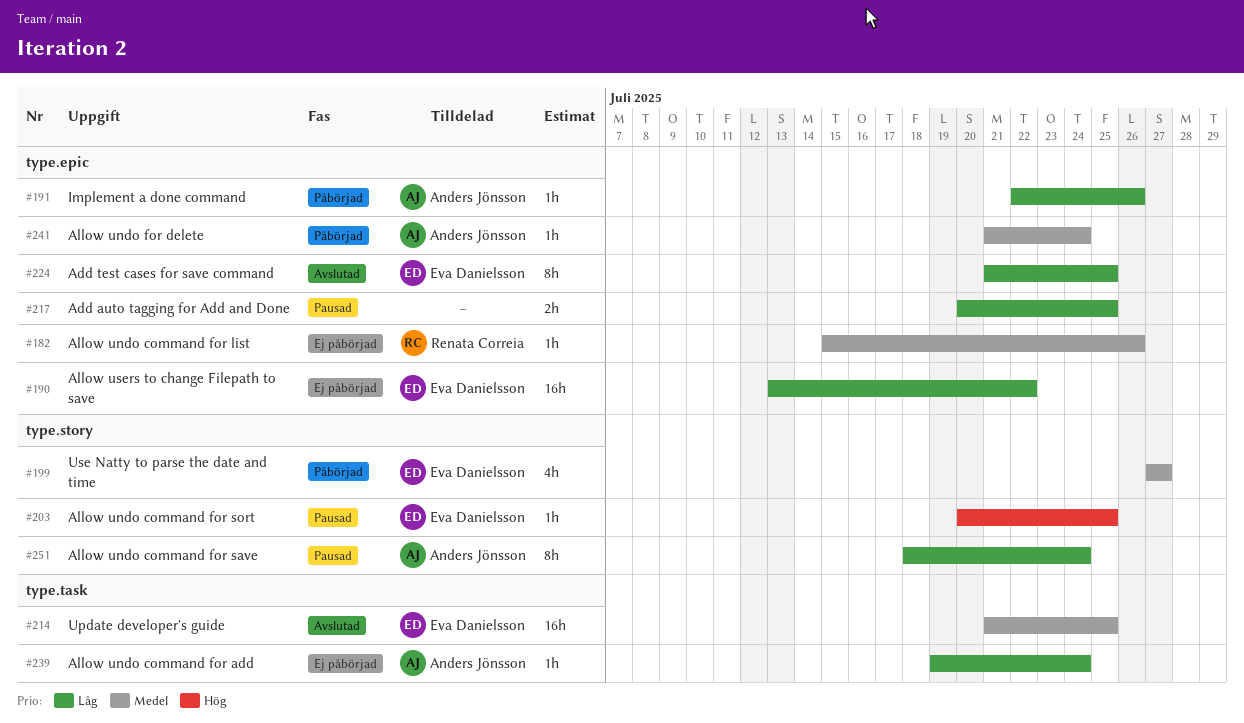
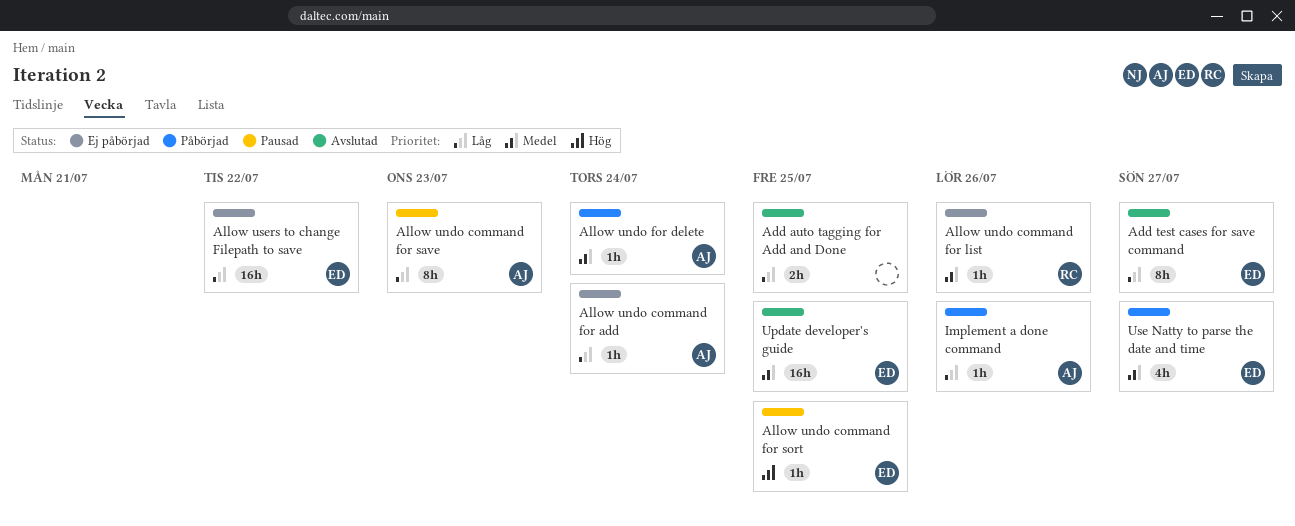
Add auto tagging for Add and Done, status: Pausad -> Avslutad
Add test cases for save command, due: Jul 25 -> Jul 27
Allow undo command for save, due: Jul 24 -> Jul 23

